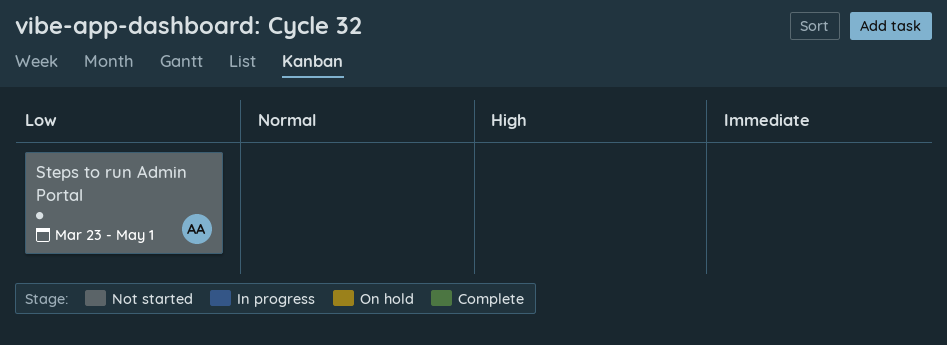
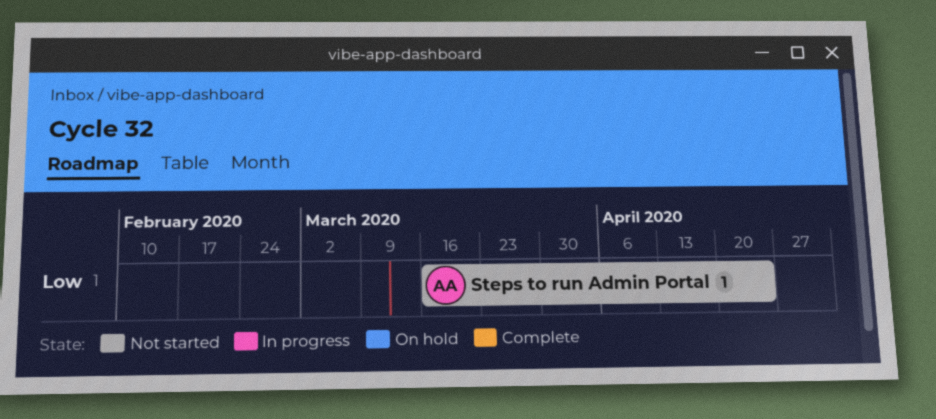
Steps to run Admin Portal, start: Mar 23 -> Mar 16
Steps to run Admin Portal, due: May 1 -> Apr 24

